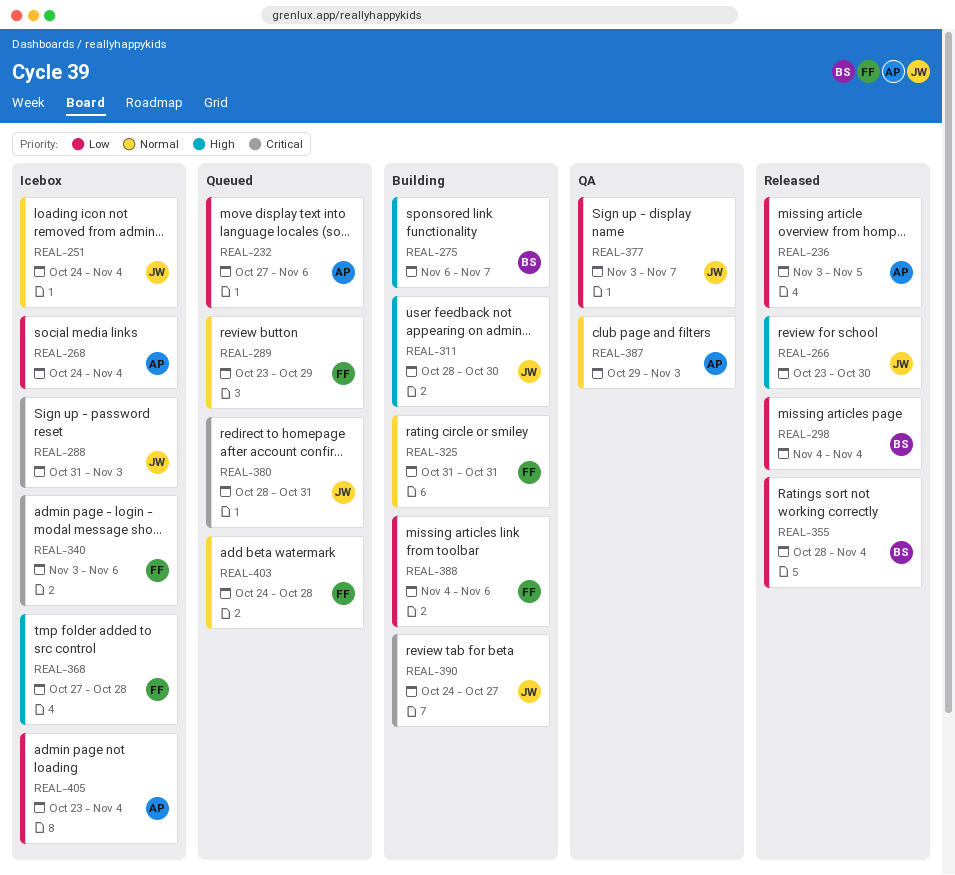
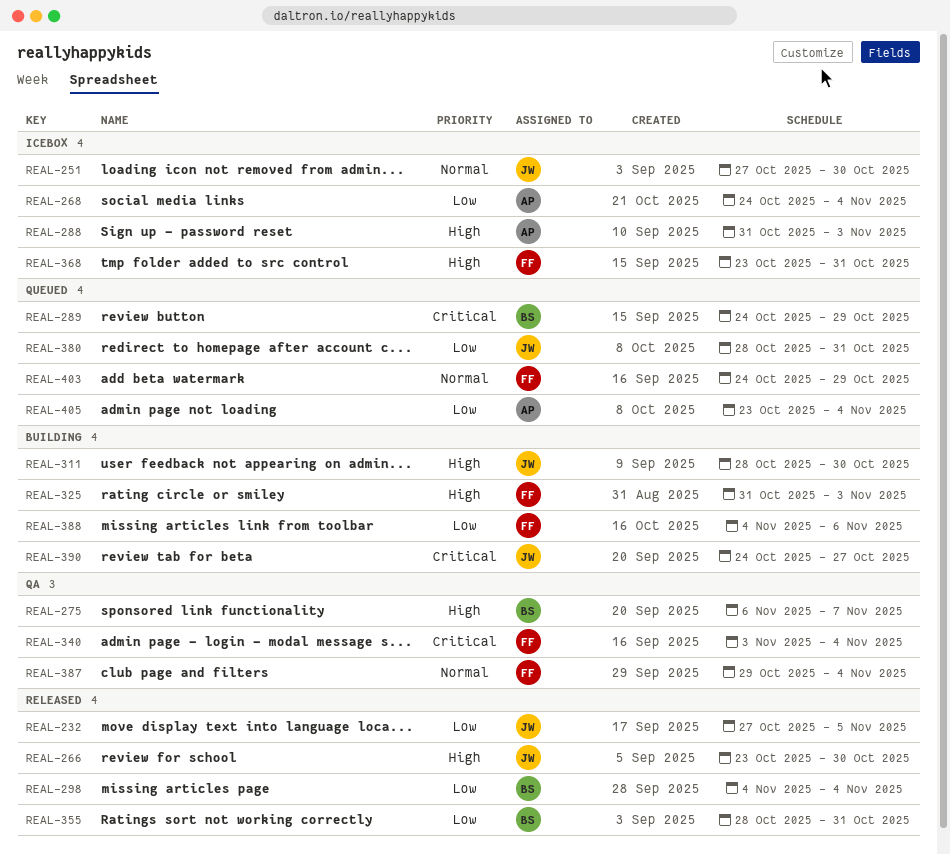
REAL-232, status: Queued -> Released
REAL-232, owner: AP -> JW
REAL-232, due: Nov 6 -> Nov 5
REAL-236: present -> none
REAL-251, start: Oct 24 -> Oct 27
REAL-251, due: Nov 4 -> Oct 30
REAL-275, status: Building -> QA
REAL-288, owner: JW -> AP
REAL-288, priority: Critical -> High
REAL-289, owner: FF -> BS
REAL-289, priority: Normal -> Critical
REAL-289, start: Oct 23 -> Oct 24
REAL-325, priority: Normal -> High
REAL-325, due: Oct 31 -> Nov 3
REAL-340, status: Icebox -> QA
REAL-340, due: Nov 6 -> Nov 4
REAL-355, due: Nov 4 -> Oct 31
REAL-368, start: Oct 27 -> Oct 23
REAL-368, due: Oct 28 -> Oct 31
REAL-377: present -> none
REAL-380, priority: Critical -> Low
REAL-387, owner: AP -> FF
REAL-387, due: Nov 3 -> Nov 4
REAL-403, due: Oct 28 -> Oct 29
REAL-405, status: Icebox -> Queued

